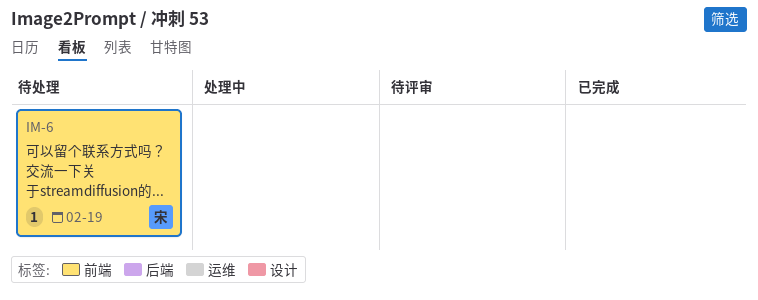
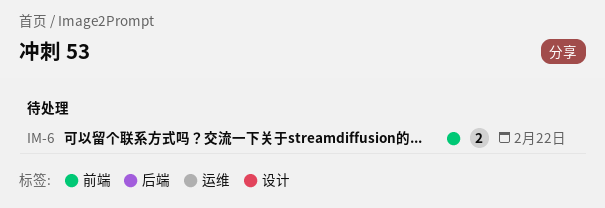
IM-6, estimate: 1 -> 2
IM-6, due: Feb 19 -> Feb 22

